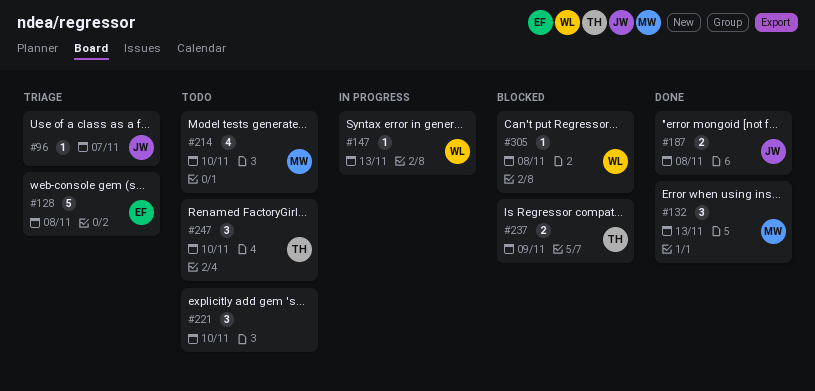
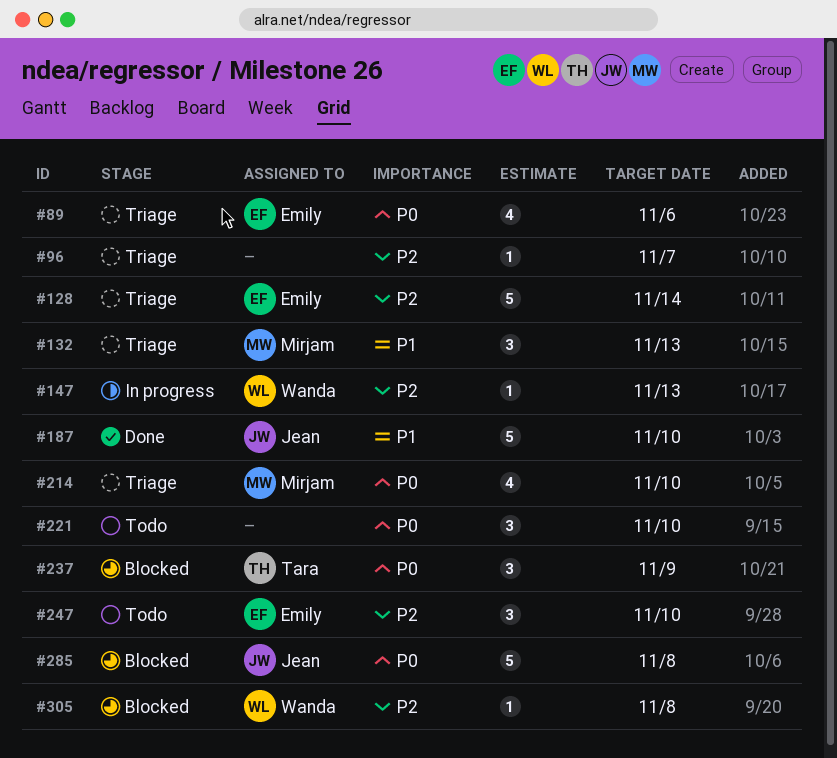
#89: none -> present
#96, owner: Jean -> none
#128, due: Nov 8 -> Nov 14
#132, status: Done -> Triage
#187, estimate: 2 -> 5
#187, due: Nov 8 -> Nov 10
#214, status: Todo -> Triage
#237, estimate: 2 -> 3
#247, owner: Tara -> Emily
#285: none -> present

